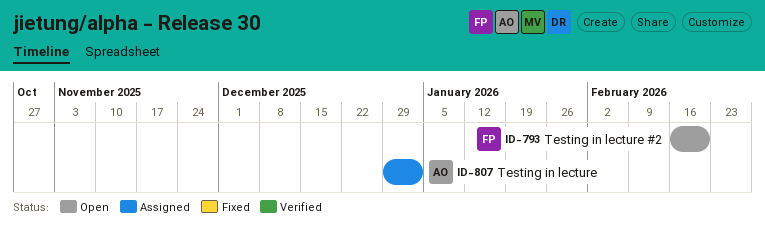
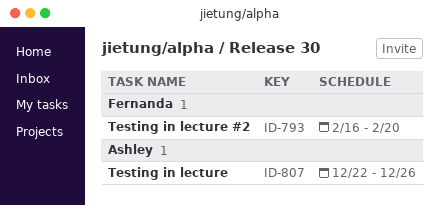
ID-807, start: Dec 29 -> Dec 22
ID-807, due: Jan 2 -> Dec 26

